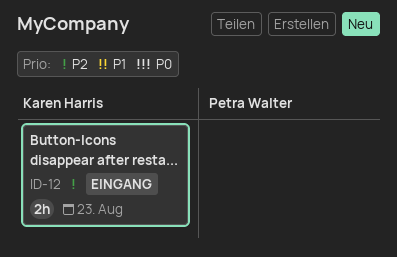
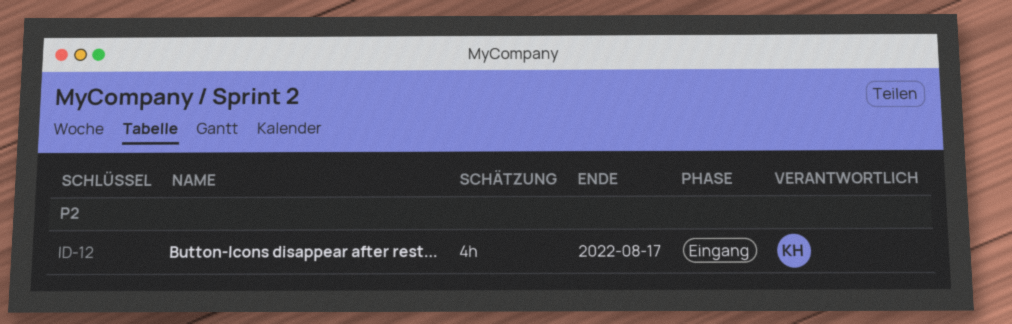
ID-12, estimate: 2h -> 4h
ID-12, due: Aug 23 -> Aug 17

